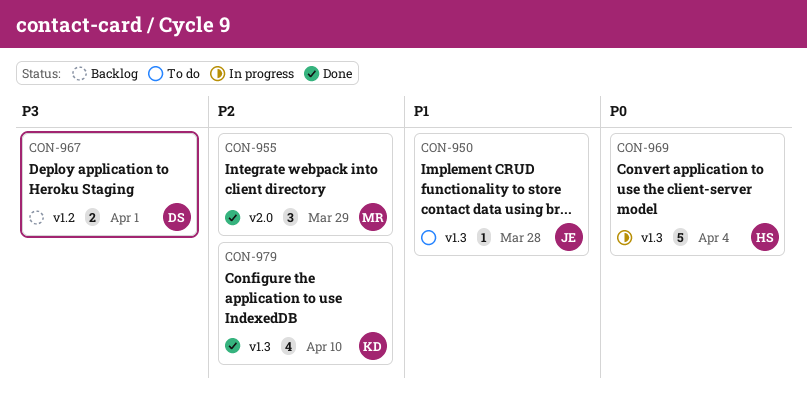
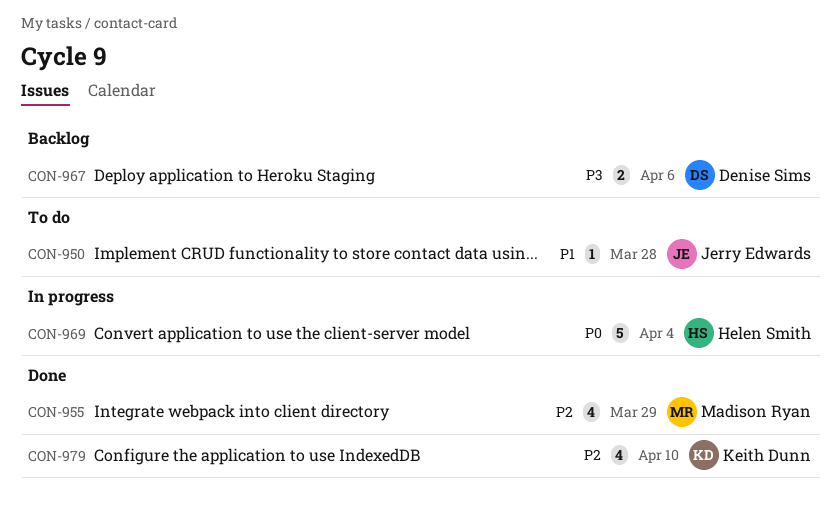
CON-955, estimate: 3 -> 4
CON-967, due: Apr 1 -> Apr 6

